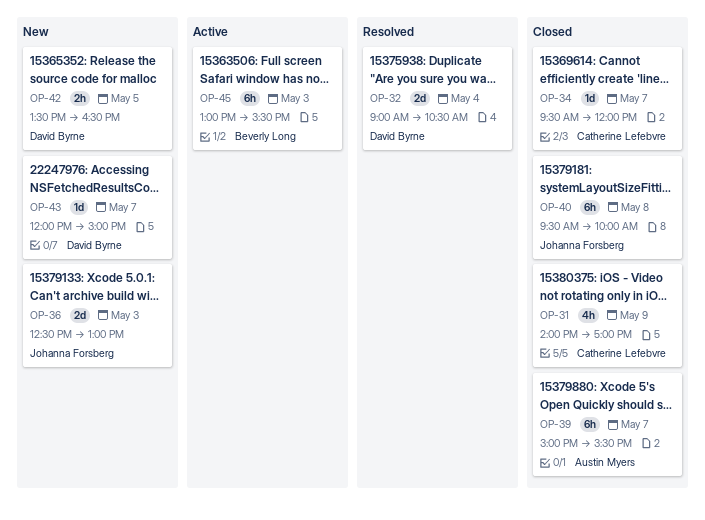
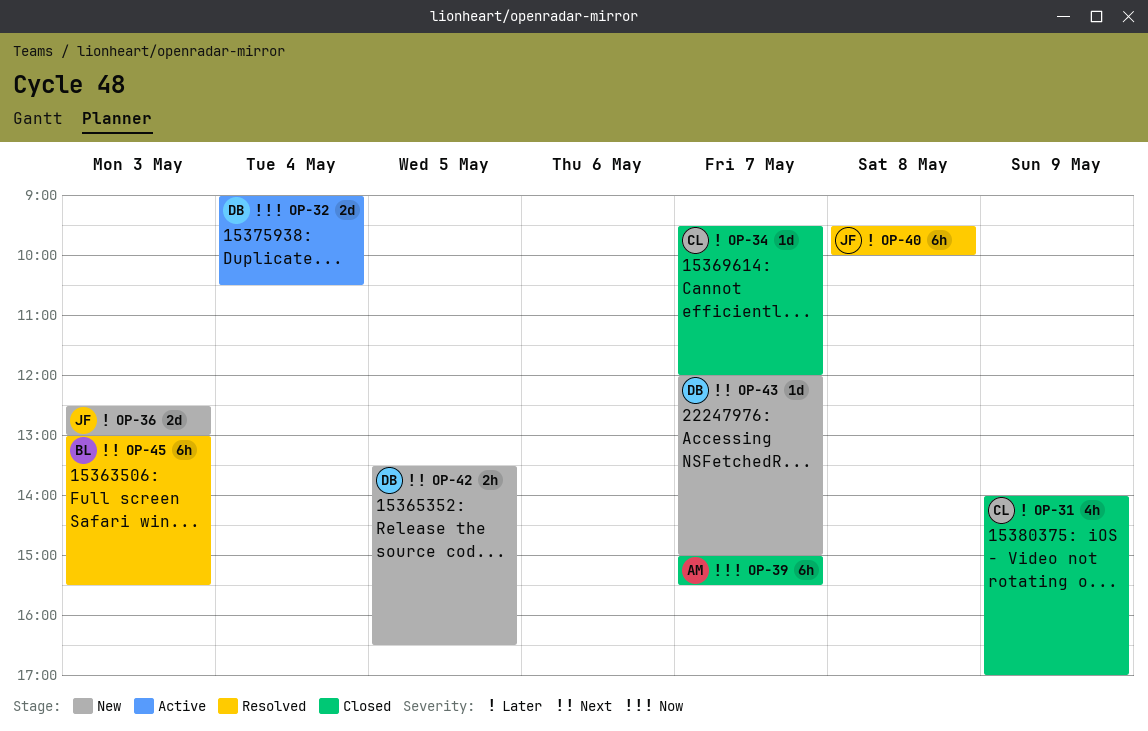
OP-32, status: Resolved -> Active
OP-40, status: Closed -> Resolved
OP-45, status: Active -> Resolved

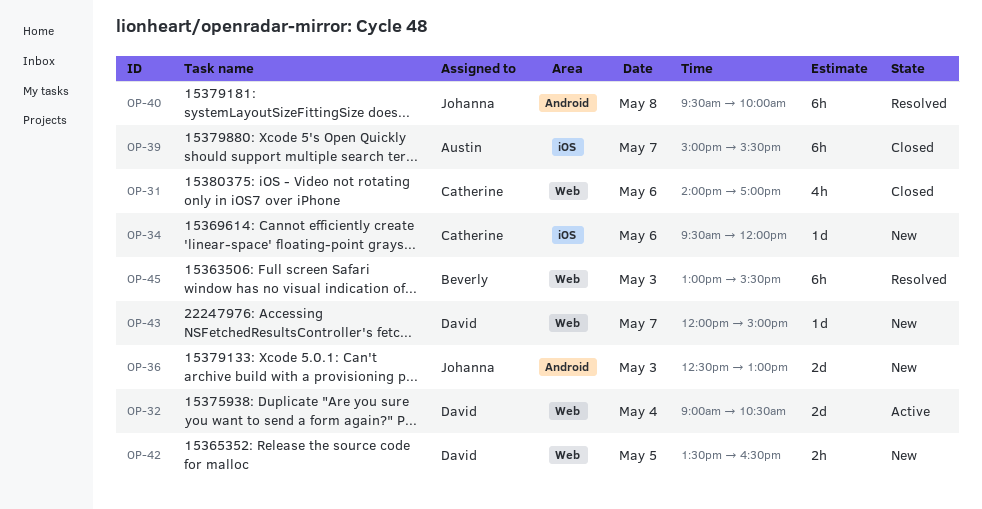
OP-31, day: May 9 -> May 6
OP-34, status: Closed -> New
OP-34, day: May 7 -> May 6

